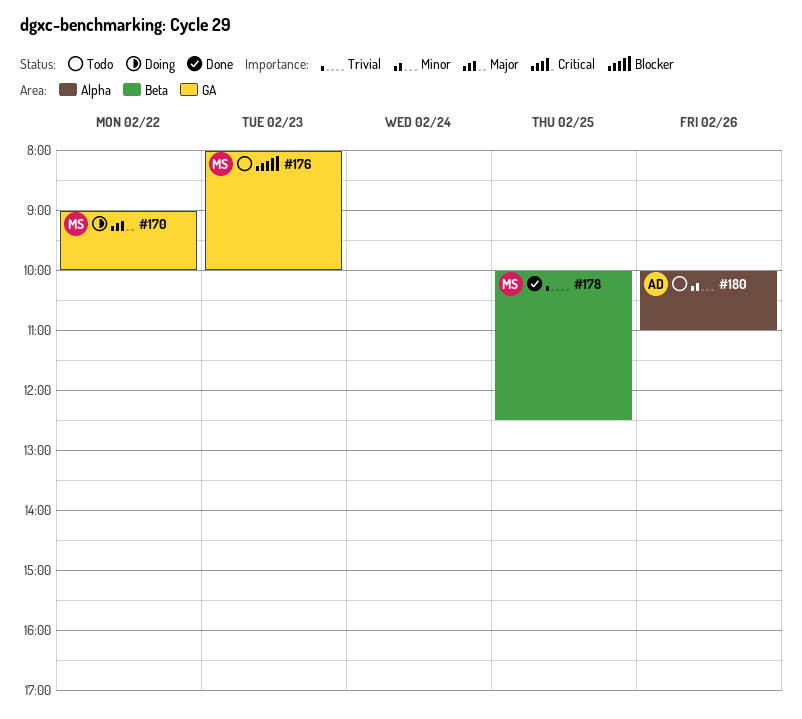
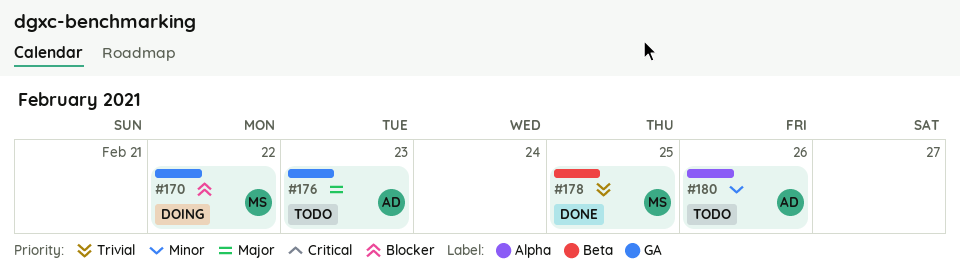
#170, priority: Major -> Blocker
#176, owner: MS -> AD
#176, priority: Blocker -> Major

